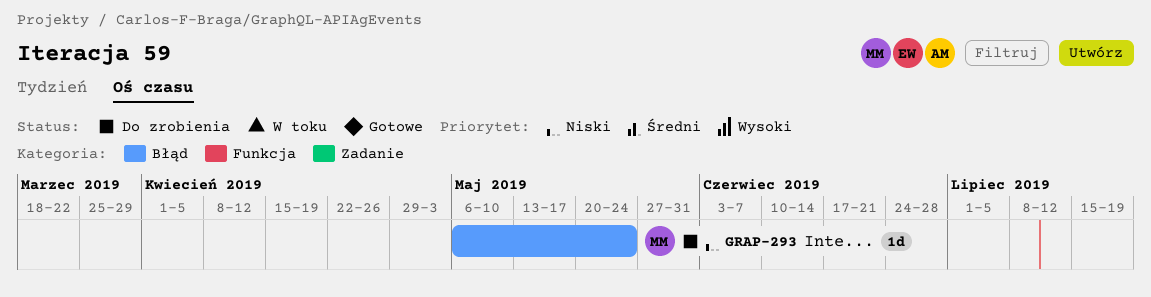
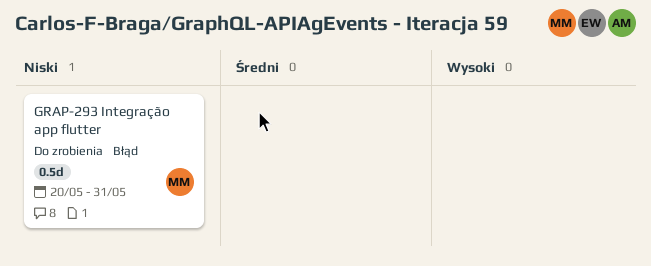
GRAP-293, estimate: 1d -> 0.5d
GRAP-293, start: May 6 -> May 20
GRAP-293, due: May 24 -> May 31

